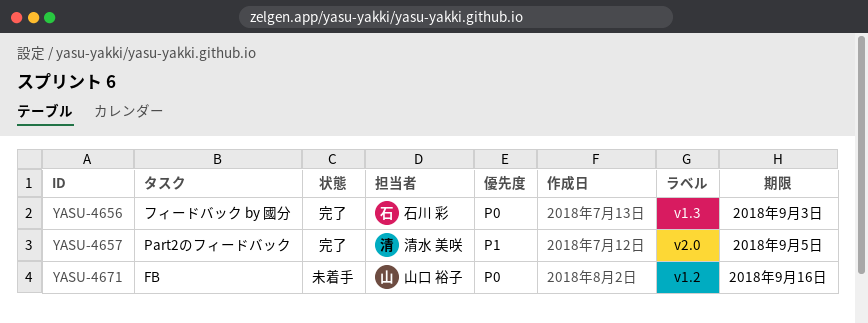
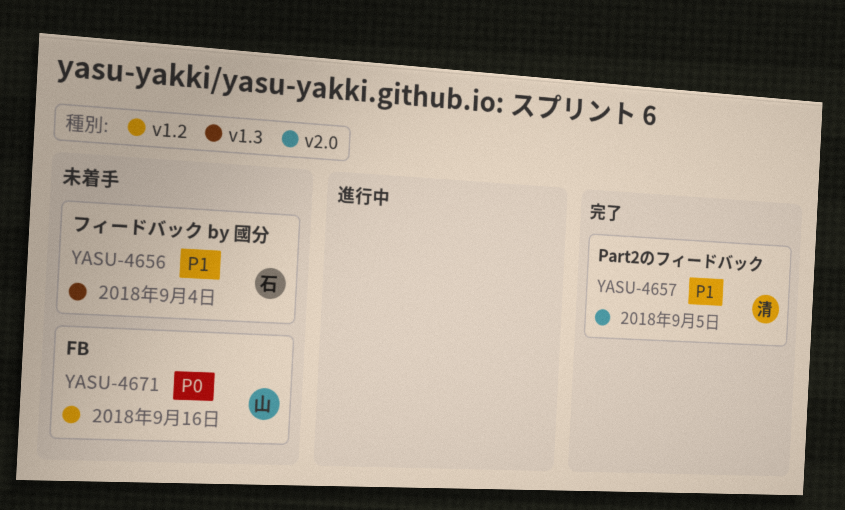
YASU-4656, status: 完了 -> 未着手
YASU-4656, priority: P0 -> P1
YASU-4656, due: Sep 3 -> Sep 4

